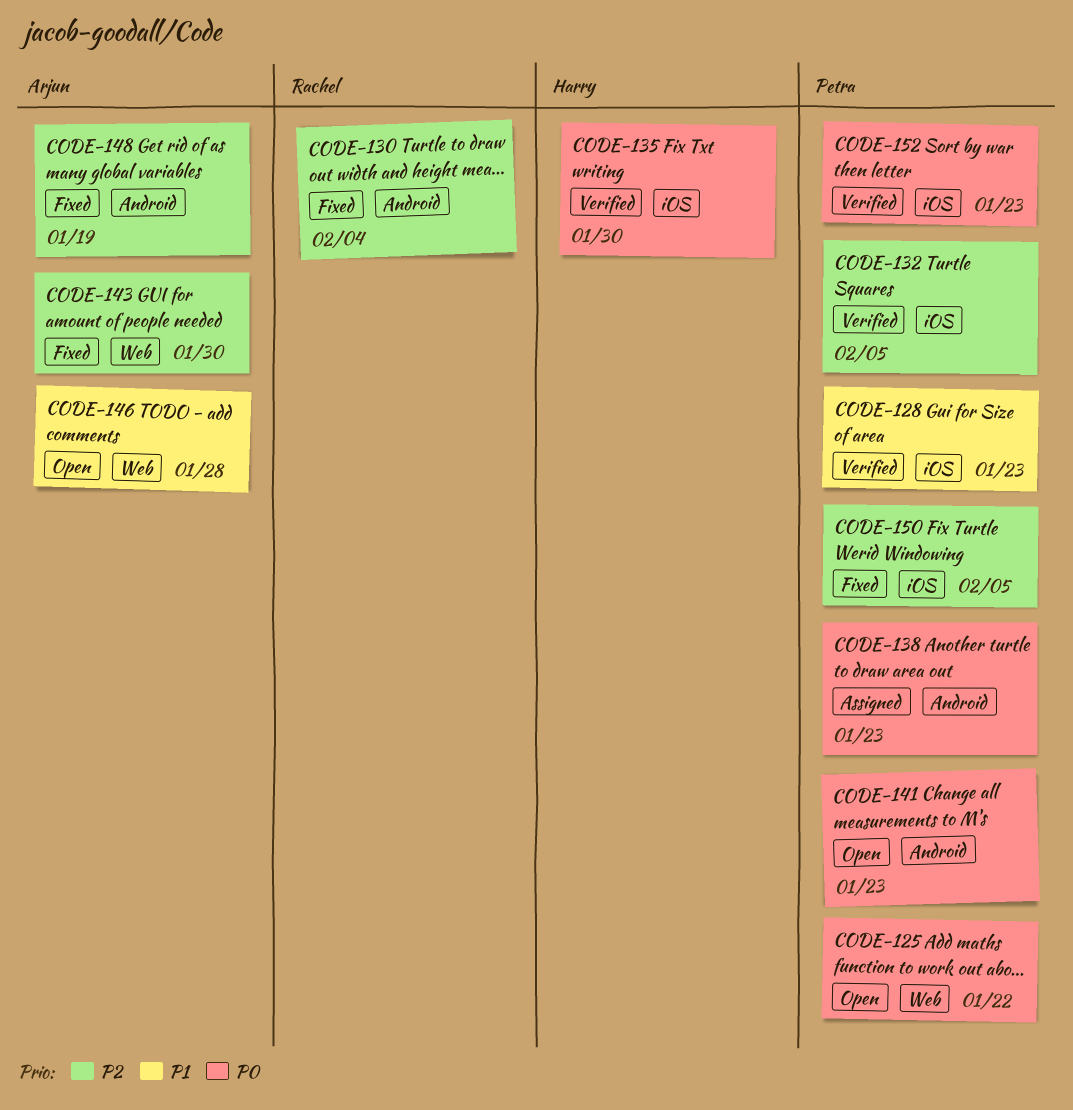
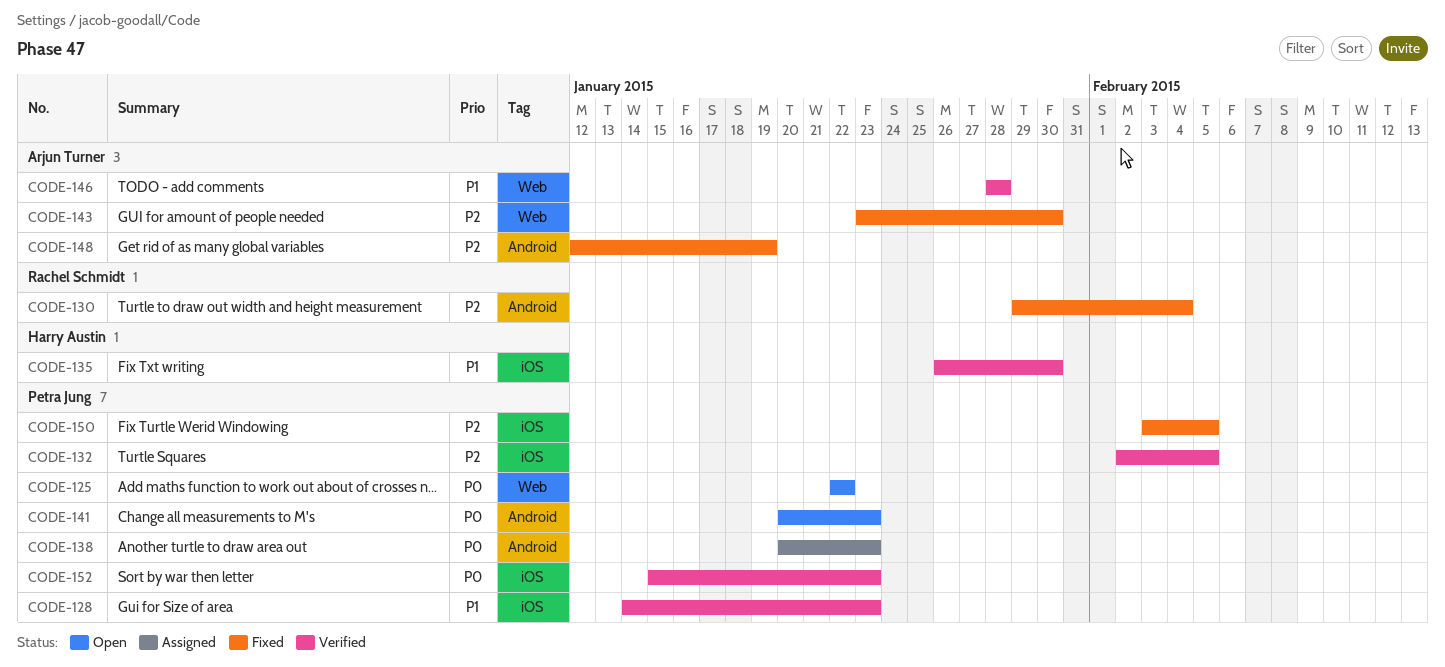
CODE-135, priority: P0 -> P1
CODE-146, status: Open -> Verified

